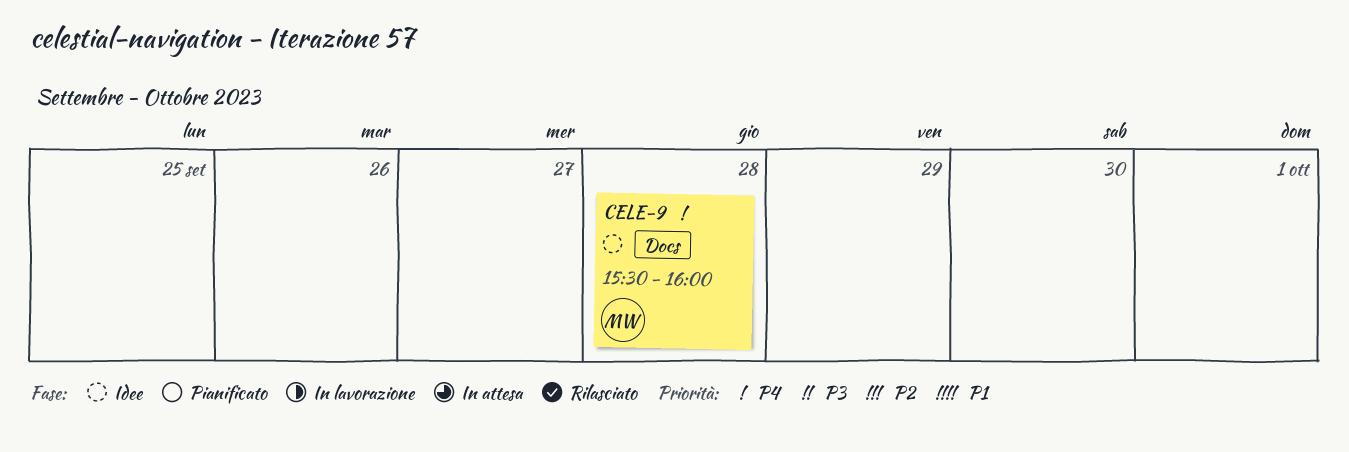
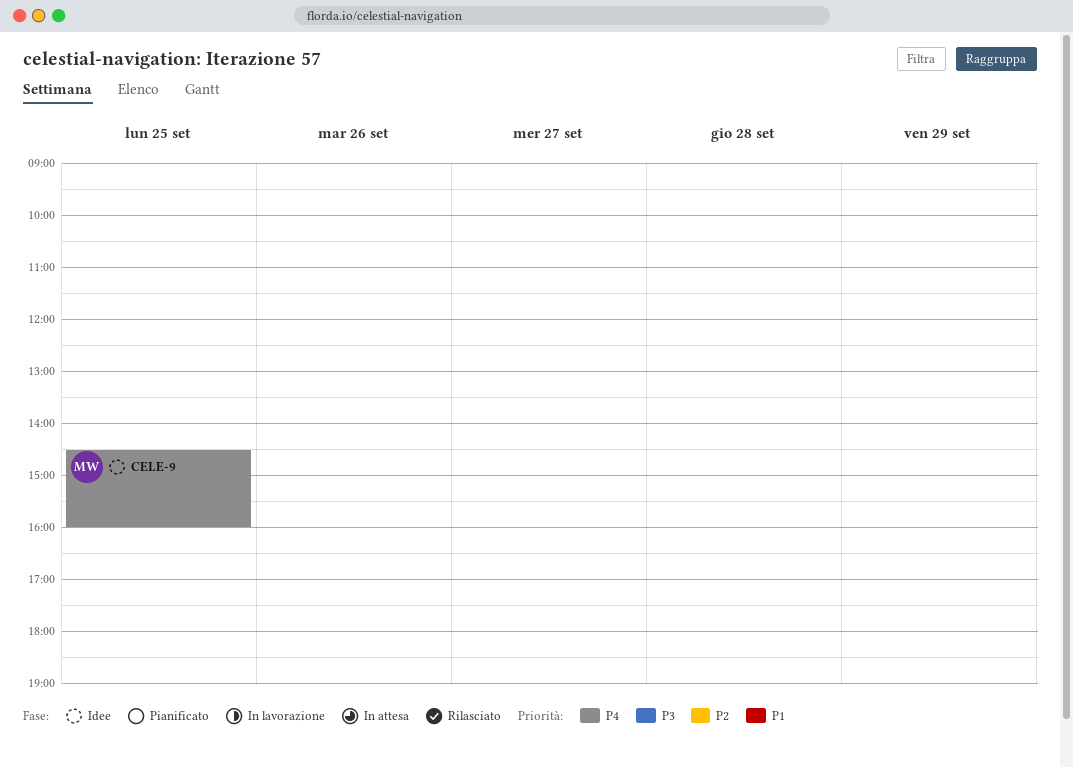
CELE-9, day: Sep 28 -> Sep 25
CELE-9, begins: 15:30 -> 14:30

